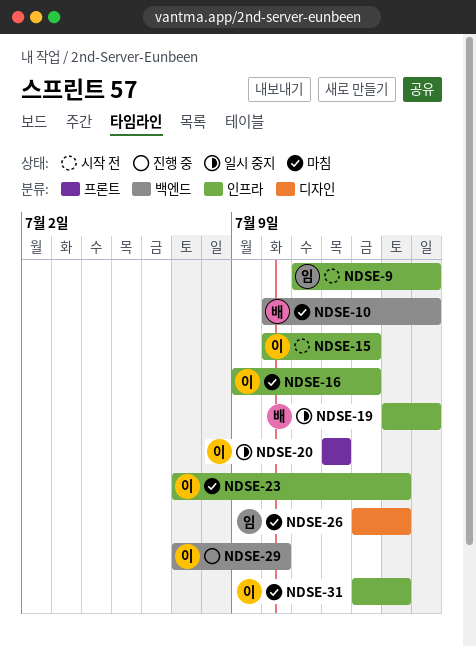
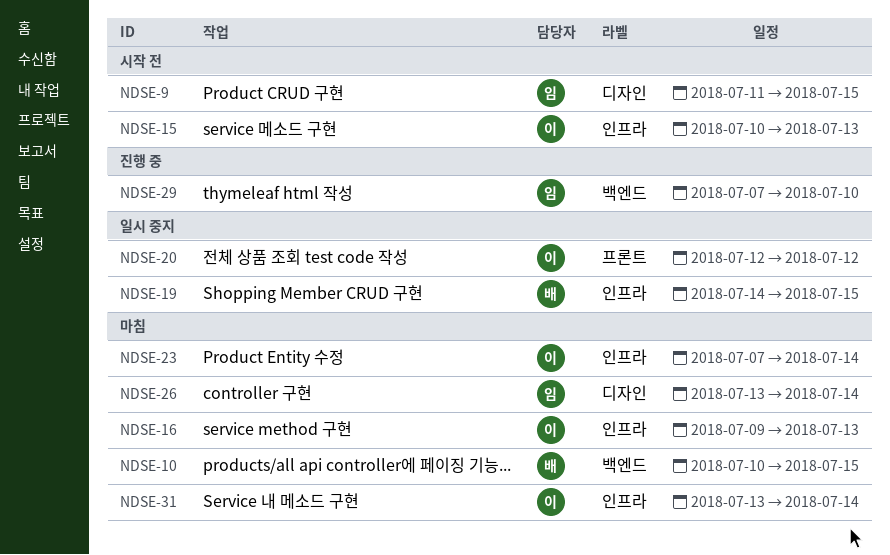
NDSE-9, label: 인프라 -> 디자인
NDSE-29, owner: 이 -> 임

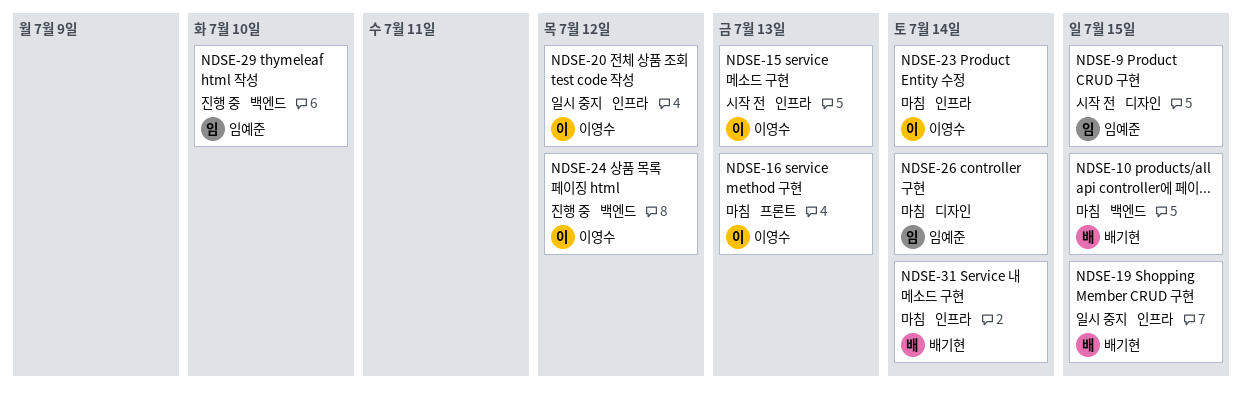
NDSE-16, label: 인프라 -> 프론트
NDSE-20, label: 프론트 -> 인프라
NDSE-24: none -> present
NDSE-31, owner: 이영수 -> 배기현

